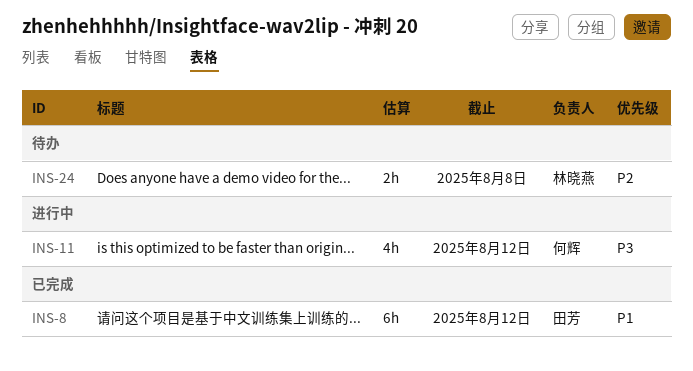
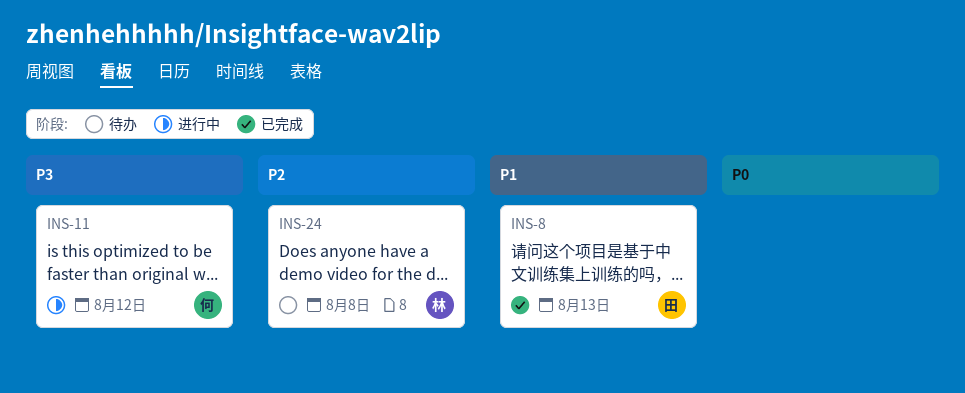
INS-8, due: Aug 12 -> Aug 13

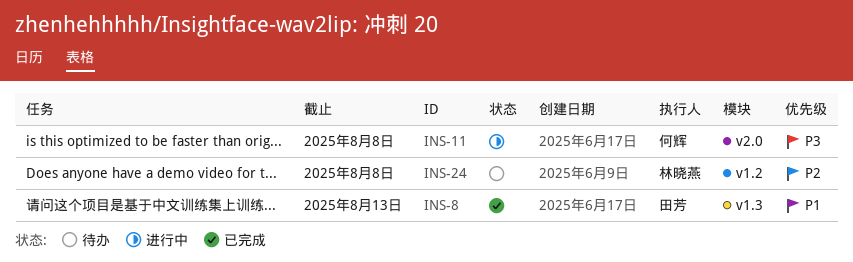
INS-11, due: Aug 12 -> Aug 8

